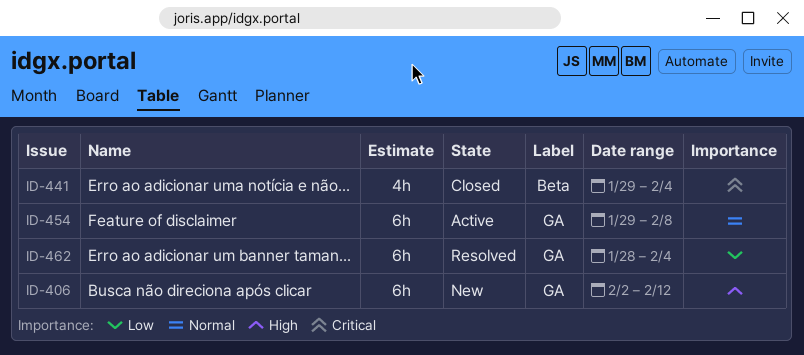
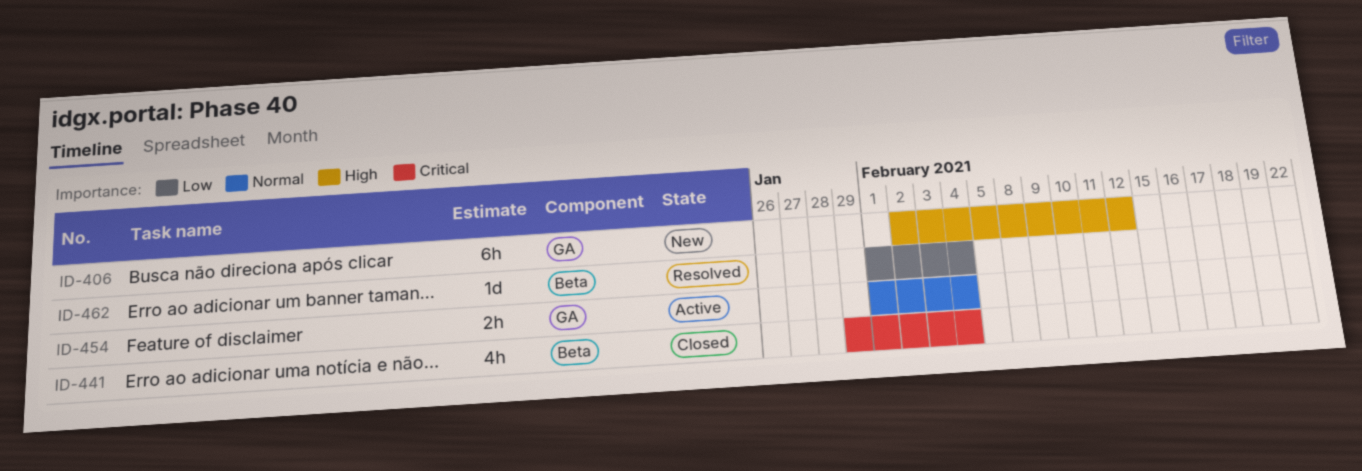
ID-454, estimate: 6h -> 2h
ID-454, start: Jan 29 -> Feb 1
ID-454, due: Feb 8 -> Feb 4
ID-462, label: GA -> Beta
ID-462, estimate: 6h -> 1d
ID-462, start: Jan 28 -> Feb 1

